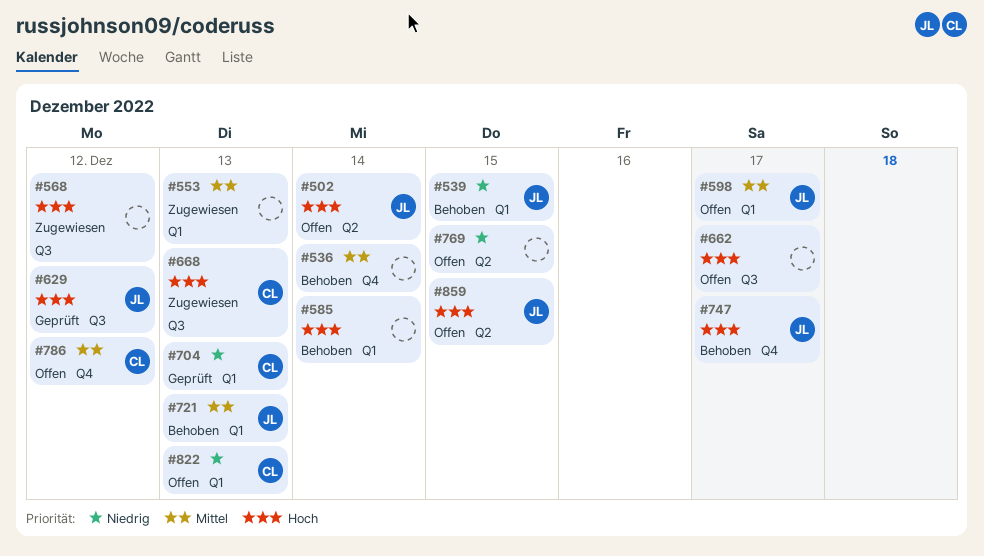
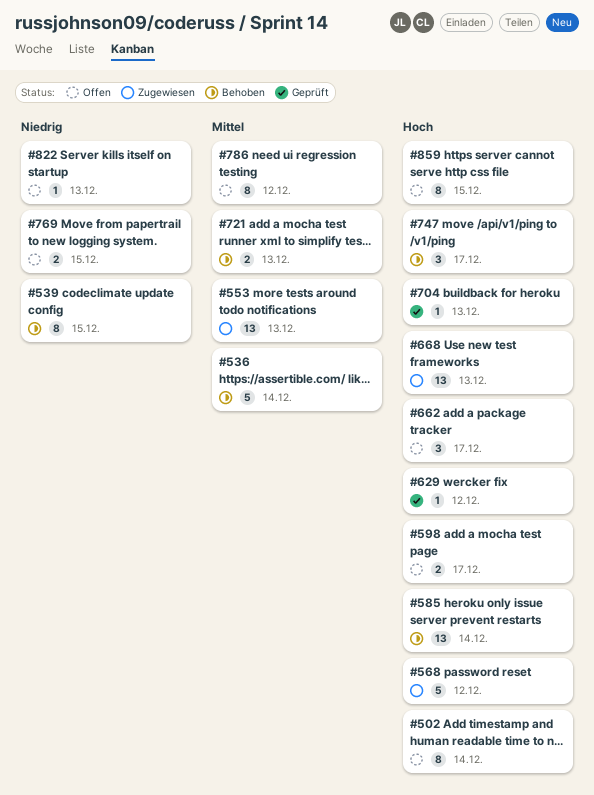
#598, priority: Mittel -> Hoch
#704, priority: Niedrig -> Hoch

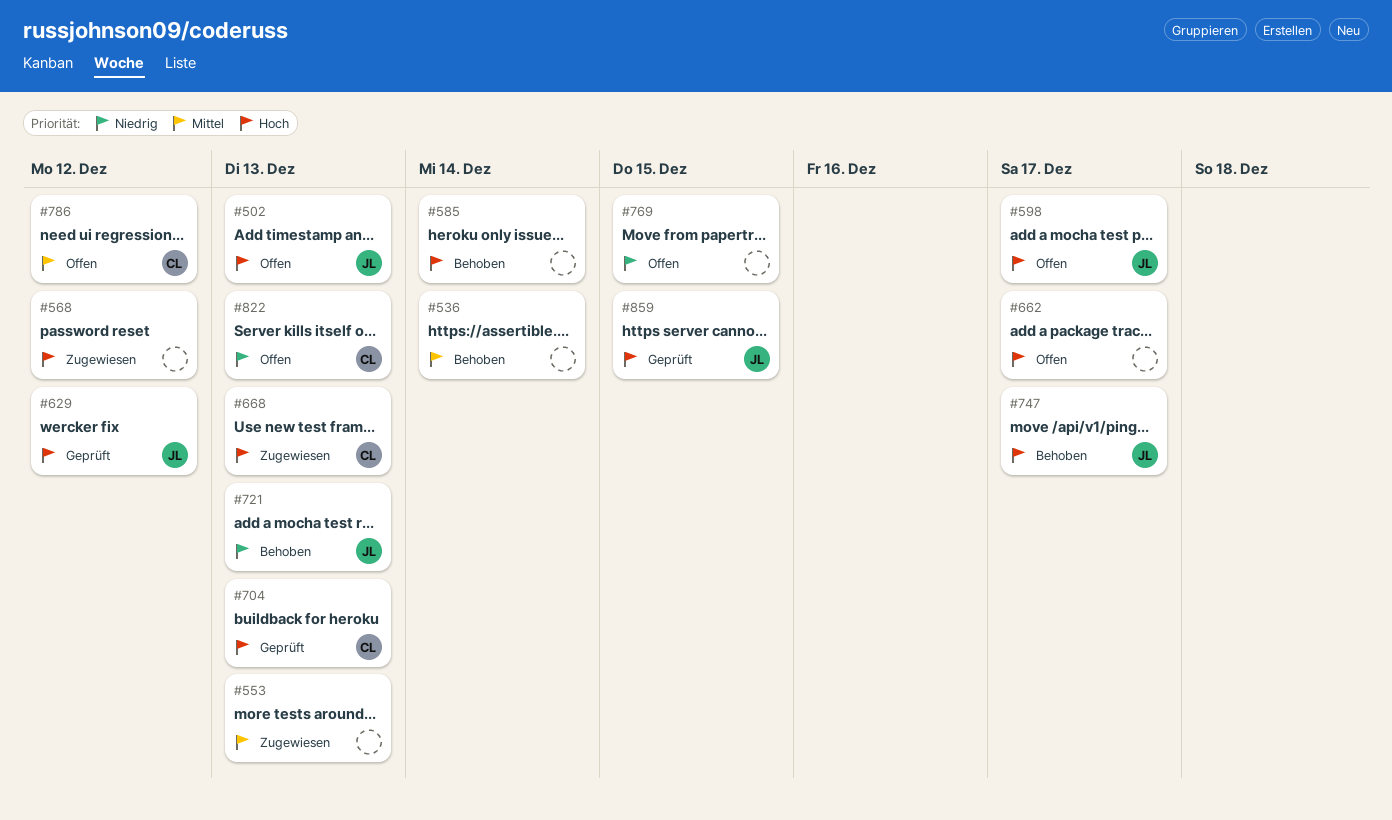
#502, due: Dec 14 -> Dec 13
#539: present -> none
#721, priority: Mittel -> Niedrig
#859, status: Offen -> Geprüft

